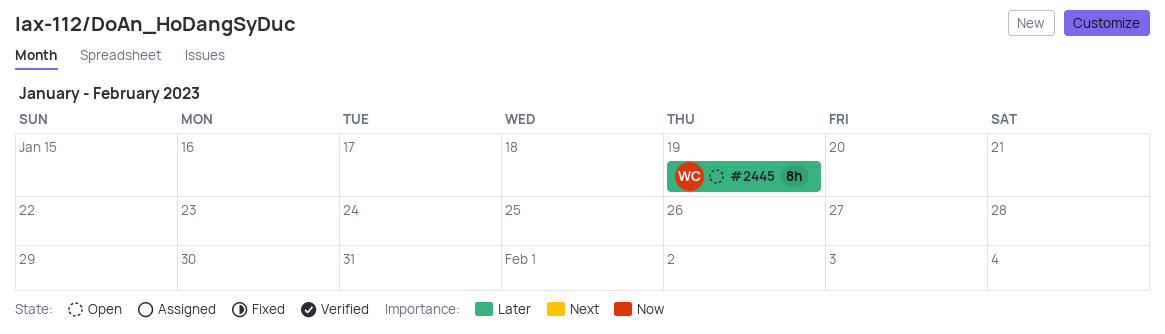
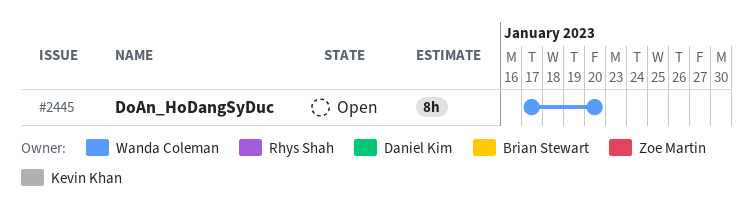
#2445, start: Jan 19 -> Jan 17
#2445, due: Jan 19 -> Jan 20

